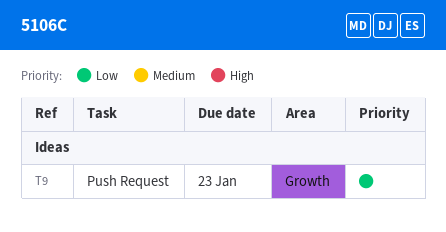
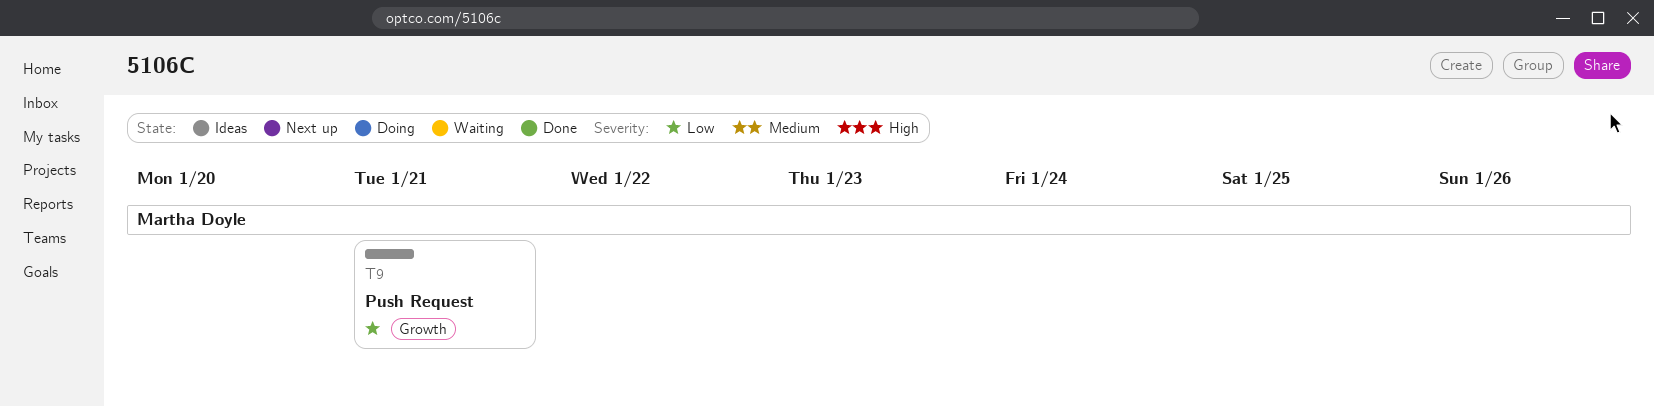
T9, due: Jan 23 -> Jan 21

